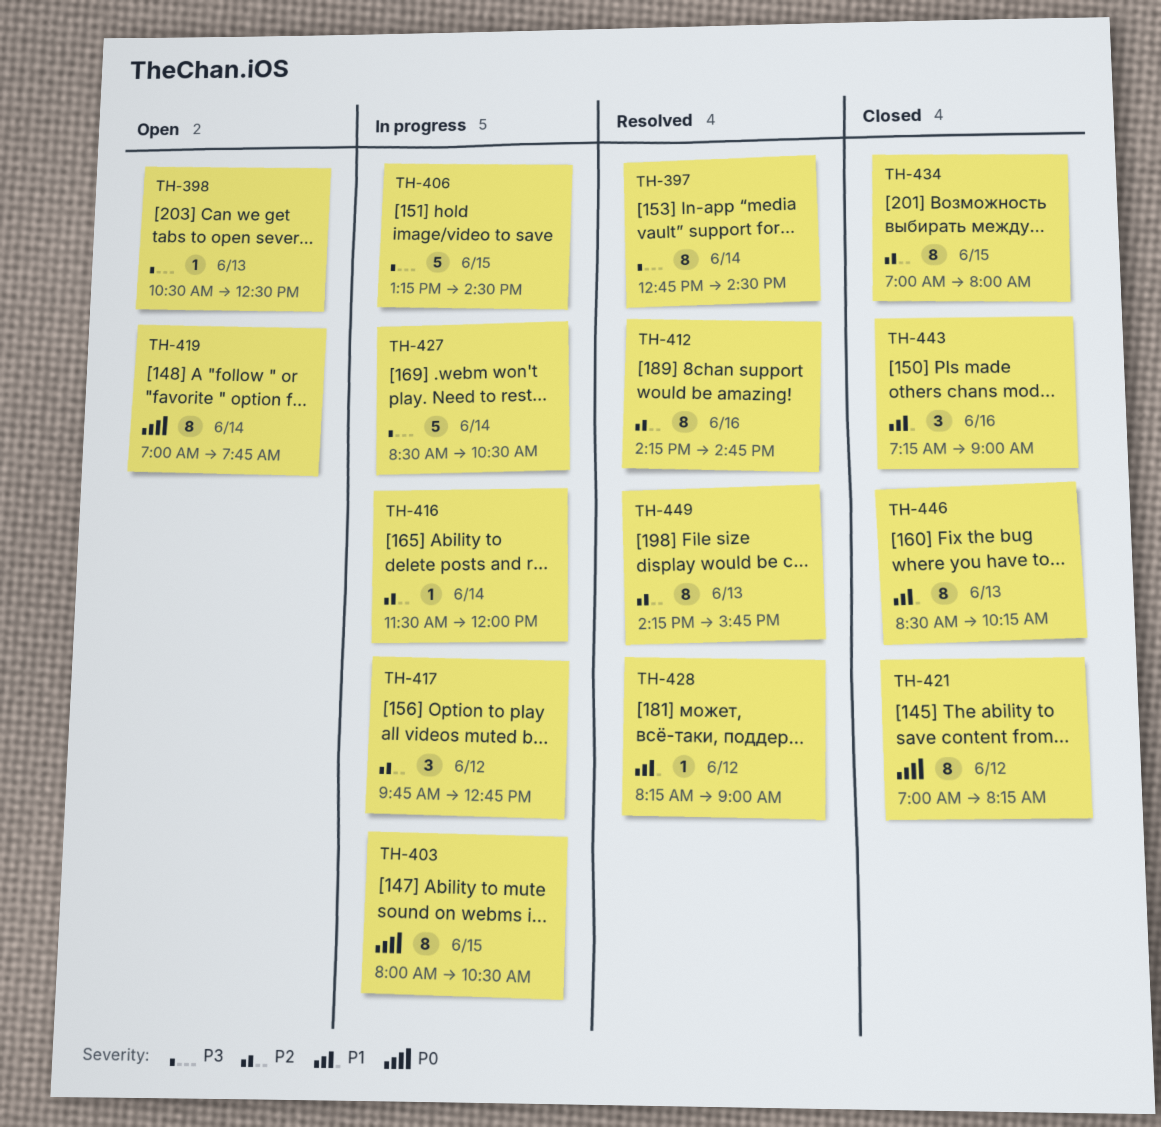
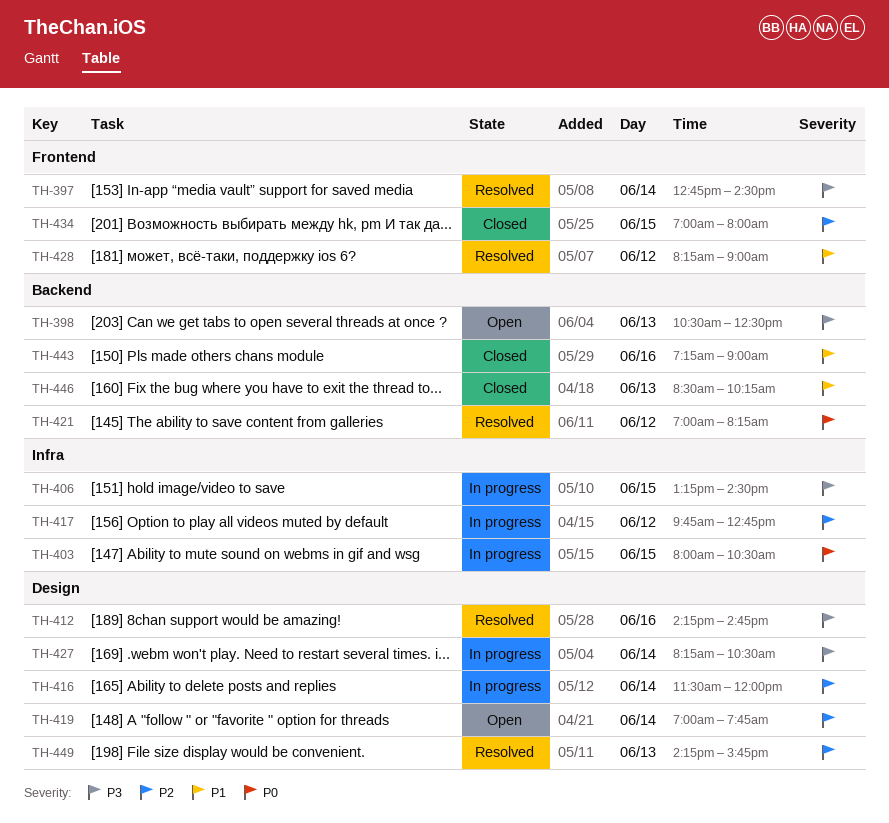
TH-412, priority: P2 -> P3
TH-419, priority: P0 -> P2
TH-421, status: Closed -> Resolved
TH-427, begins: 08:30 -> 08:15

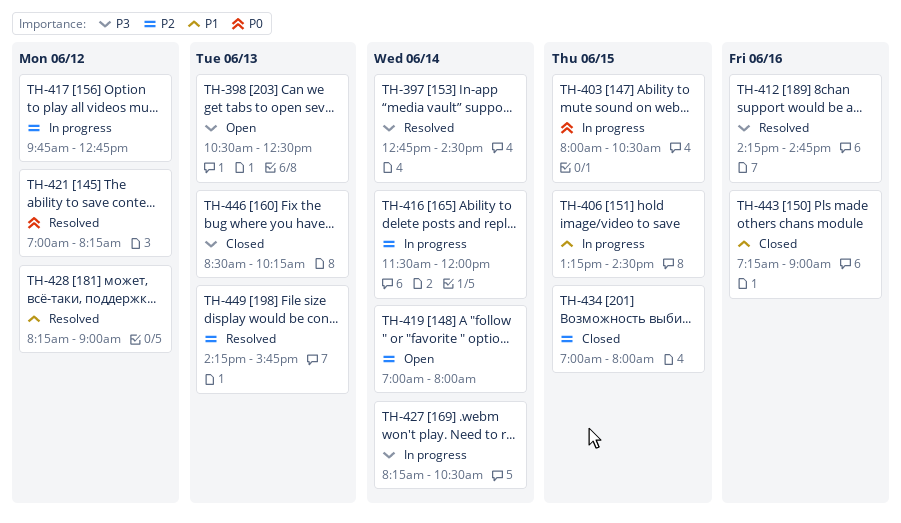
TH-406, priority: P3 -> P1
TH-419, ends: 07:45 -> 08:00
TH-446, priority: P1 -> P3

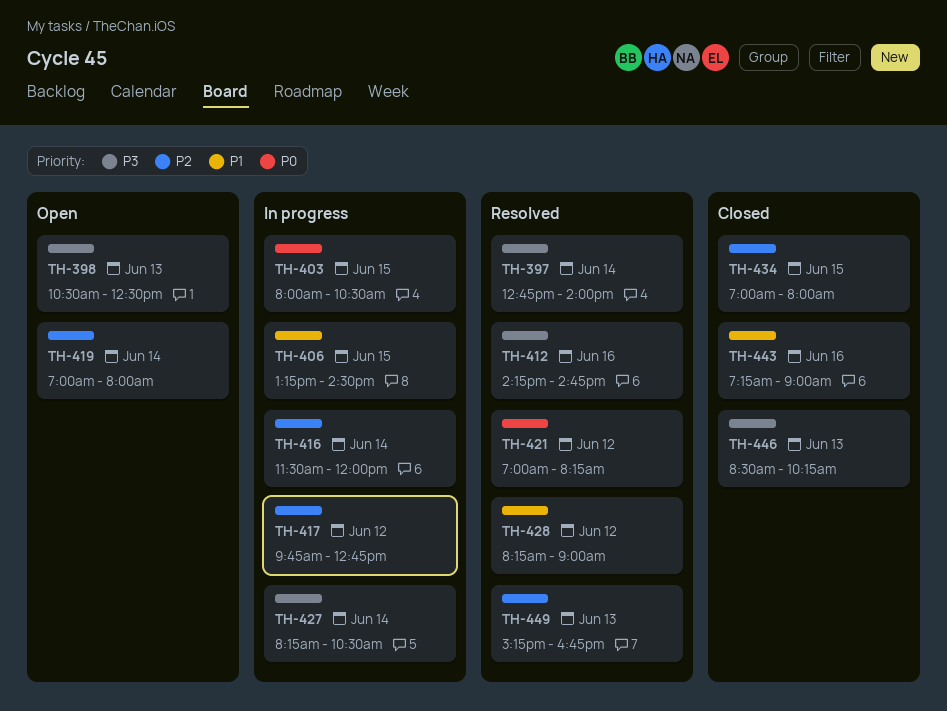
TH-397, ends: 14:30 -> 14:00
TH-449, begins: 14:15 -> 15:15
TH-449, ends: 15:45 -> 16:45

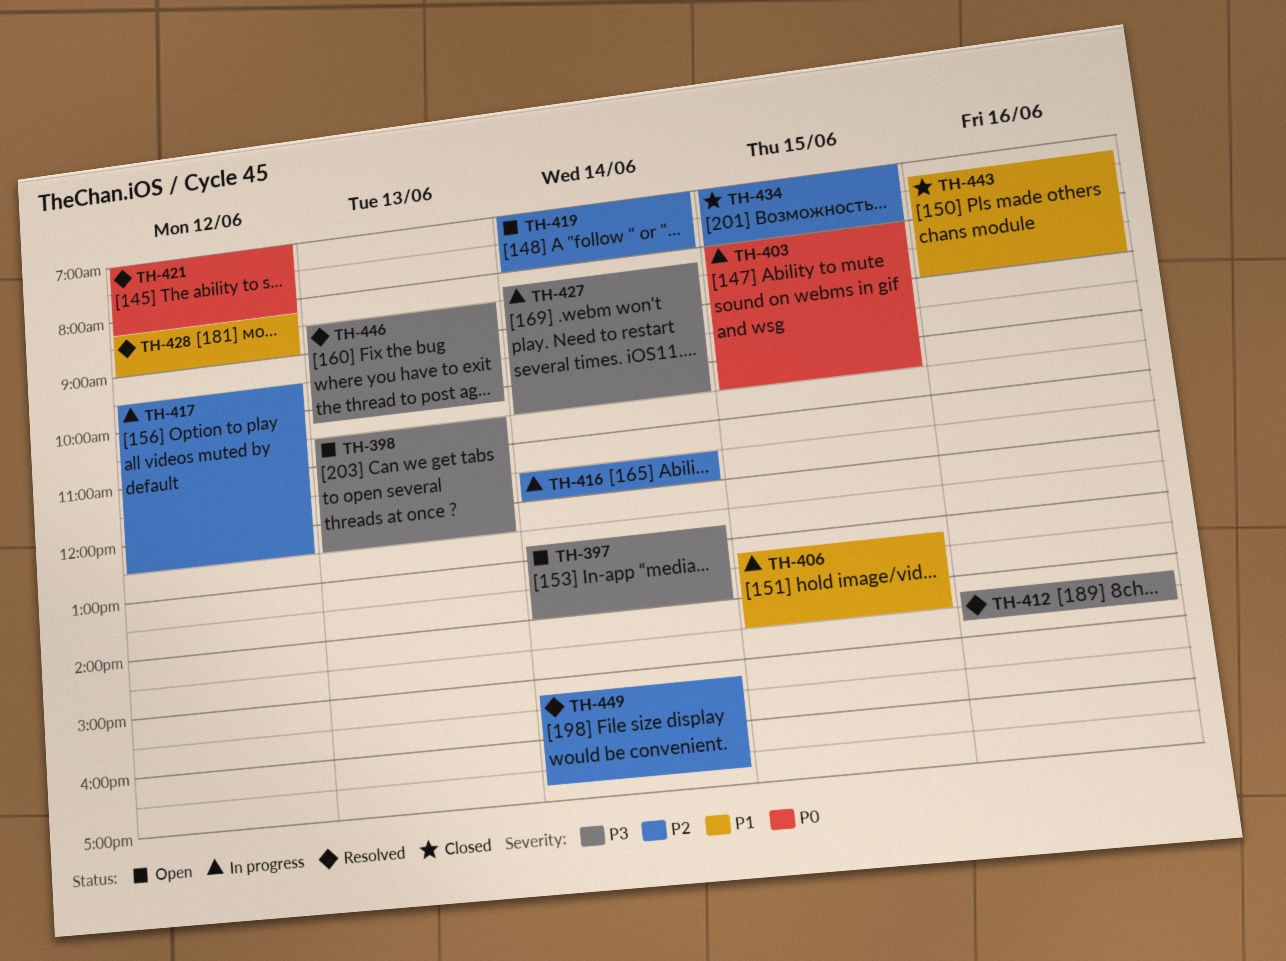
TH-397, status: Resolved -> Open
TH-417, begins: 09:45 -> 09:30
TH-417, ends: 12:45 -> 12:30
TH-446, status: Closed -> Resolved
TH-449, day: Jun 13 -> Jun 14

